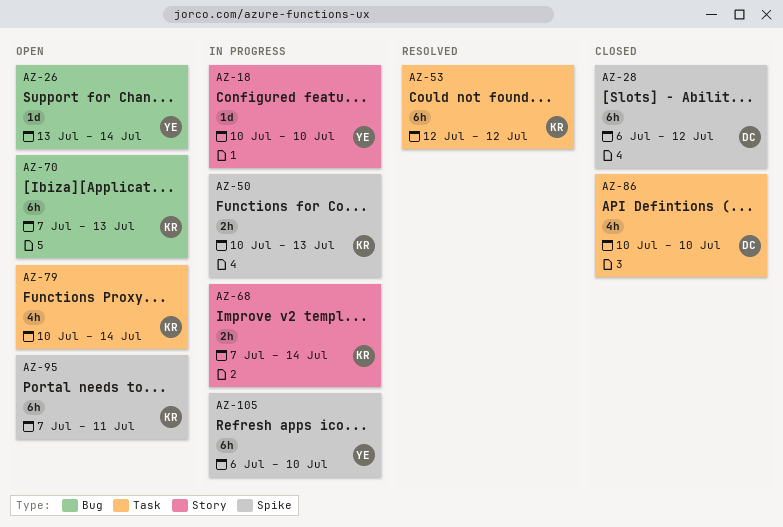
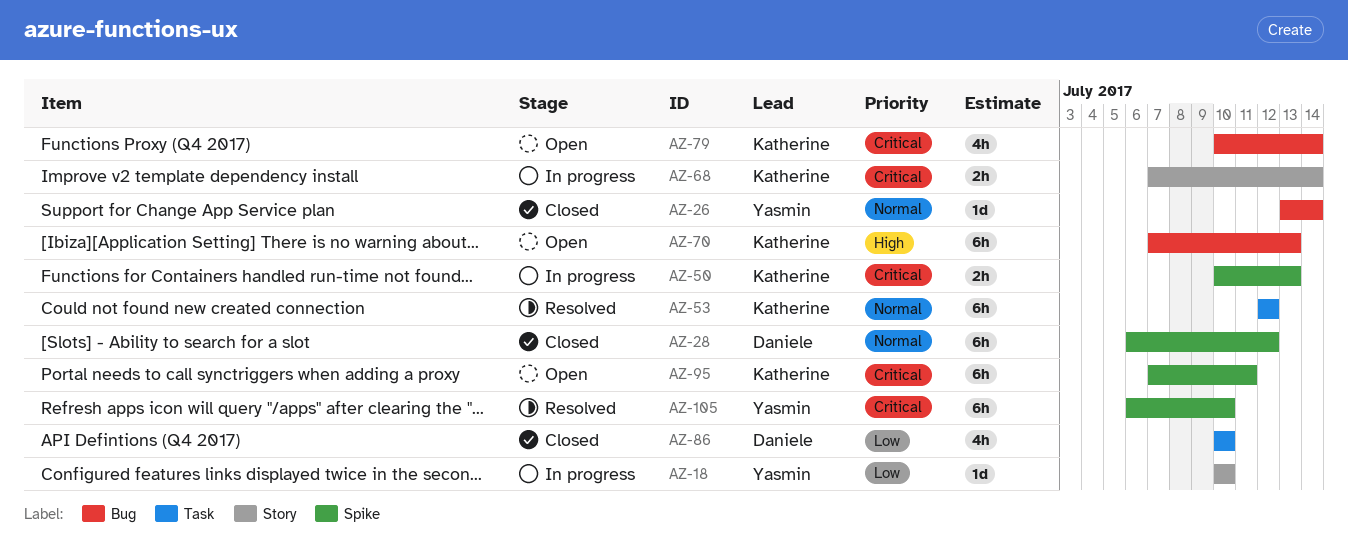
AZ-26, status: Open -> Closed
AZ-79, label: Task -> Bug
AZ-105, status: In progress -> Resolved

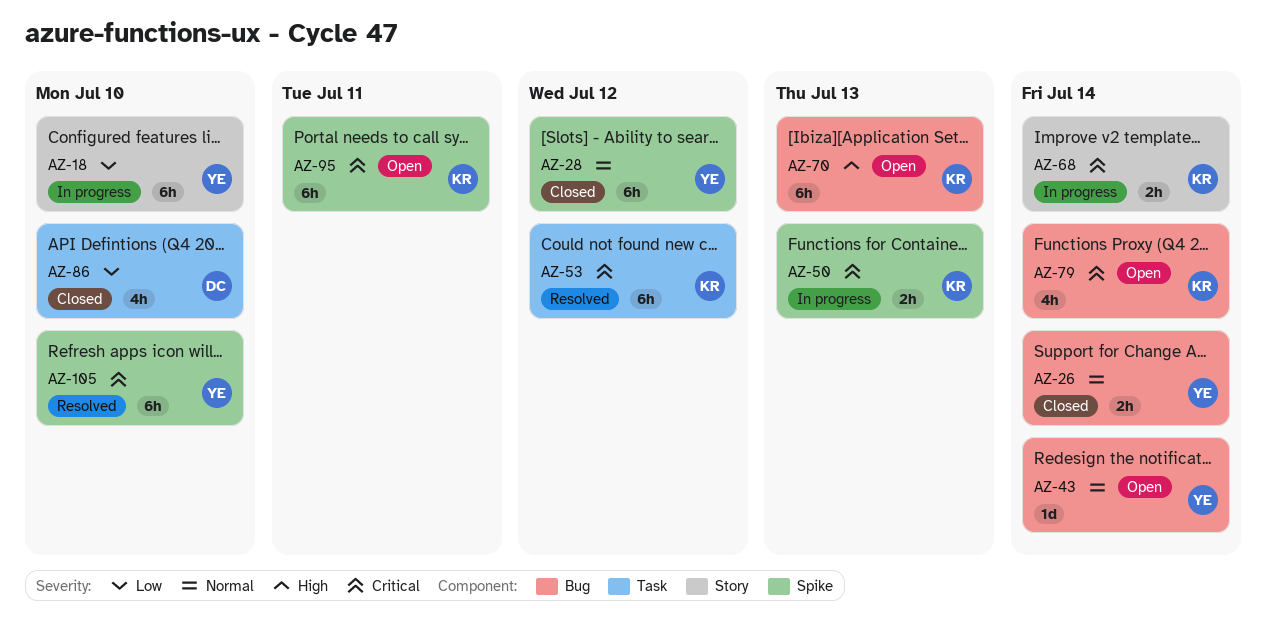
AZ-18, estimate: 1d -> 6h
AZ-26, estimate: 1d -> 2h
AZ-28, owner: Daniele -> Yasmin
AZ-43: none -> present
AZ-53, priority: Normal -> Critical

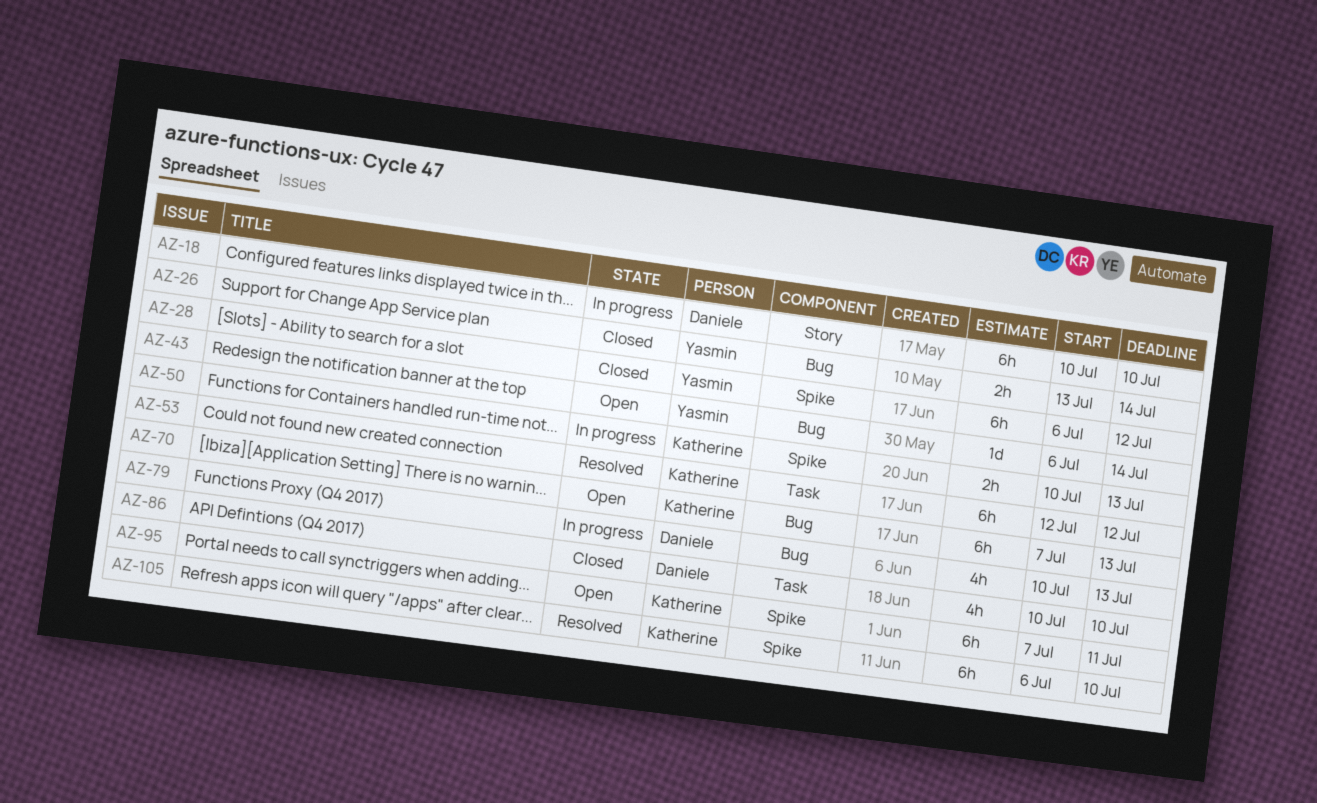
AZ-18, owner: Yasmin -> Daniele
AZ-68: present -> none
AZ-79, status: Open -> In progress
AZ-79, owner: Katherine -> Daniele
AZ-79, due: Jul 14 -> Jul 13
AZ-105, owner: Yasmin -> Katherine

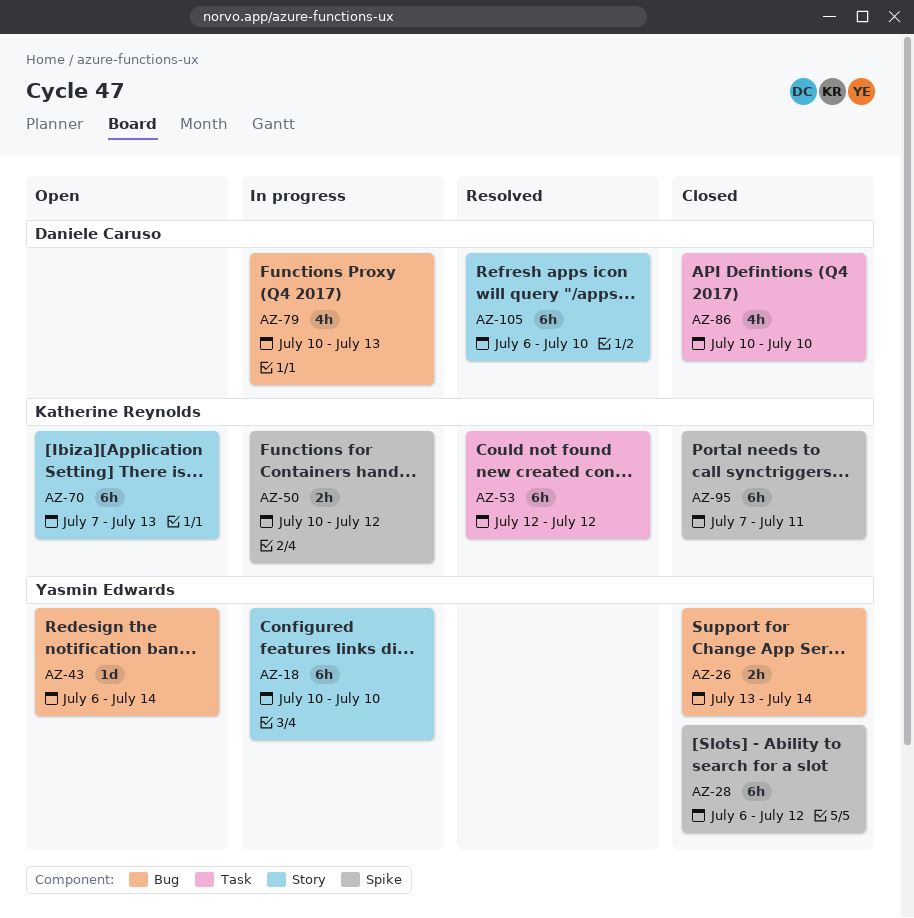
AZ-18, owner: Daniele Caruso -> Yasmin Edwards
AZ-50, due: Jul 13 -> Jul 12
AZ-70, label: Bug -> Story
AZ-95, status: Open -> Closed
AZ-105, owner: Katherine Reynolds -> Daniele Caruso
AZ-105, label: Spike -> Story

